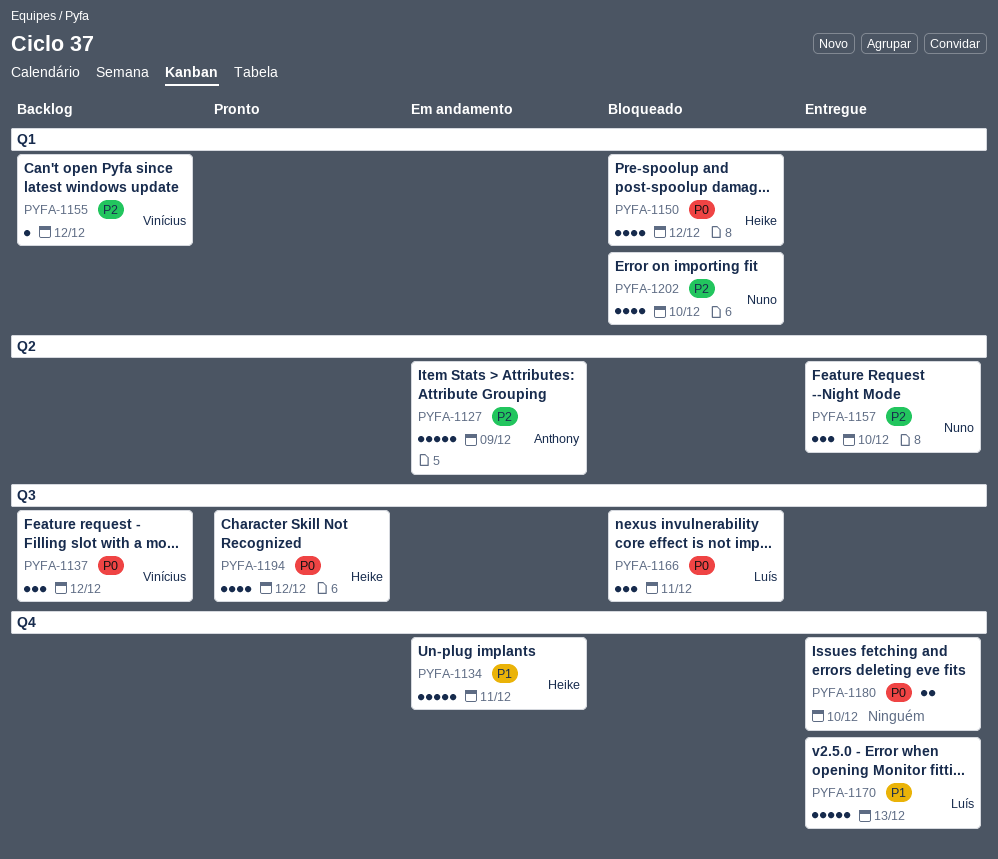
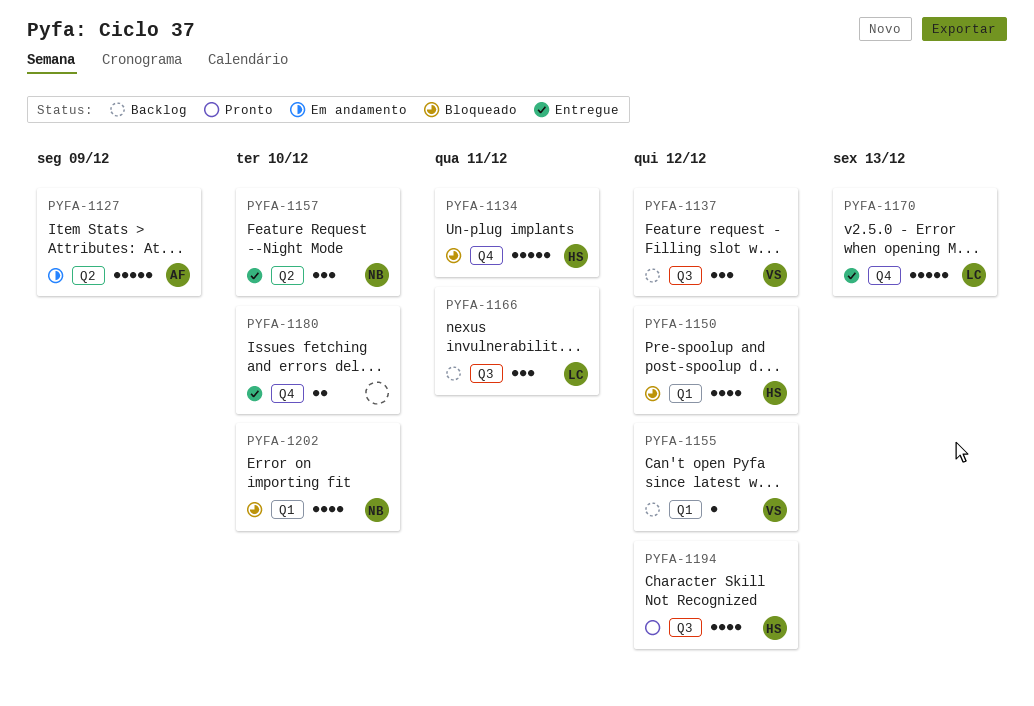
PYFA-1134, status: Em andamento -> Bloqueado
PYFA-1166, status: Bloqueado -> Backlog

